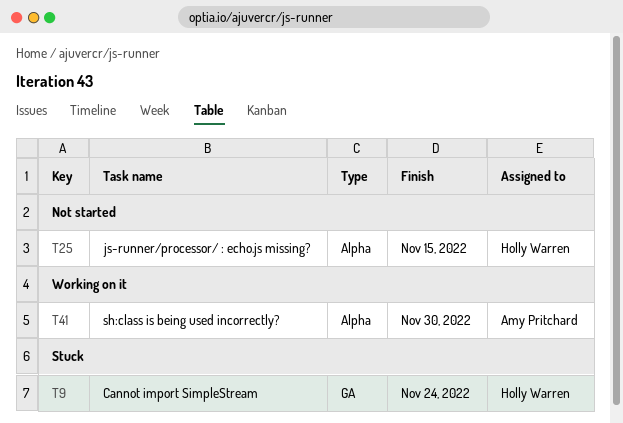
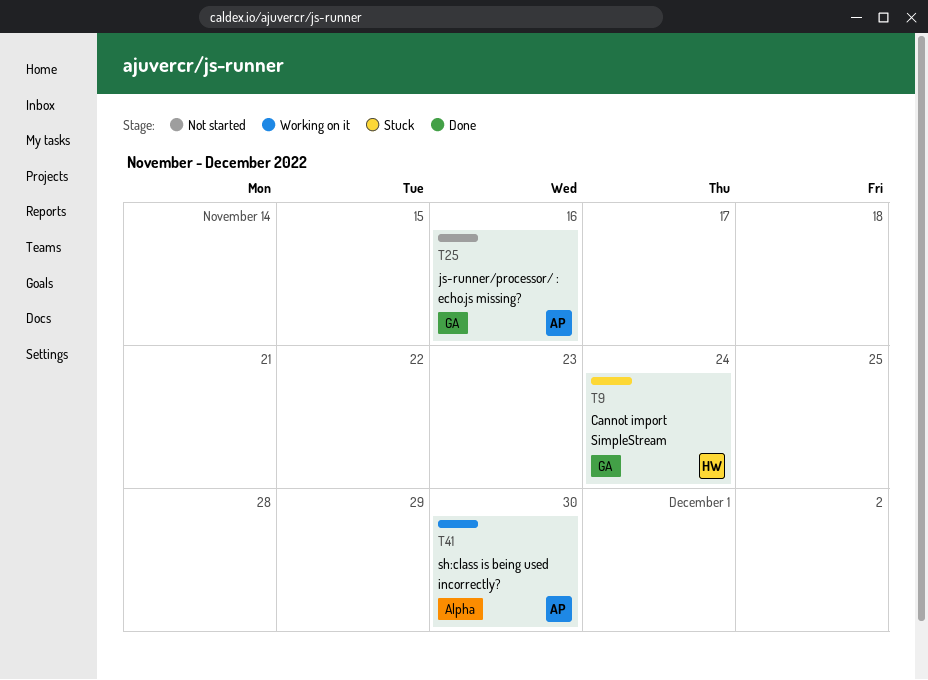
T25, owner: Holly Warren -> Amy Pritchard
T25, label: Alpha -> GA
T25, due: Nov 15 -> Nov 16

